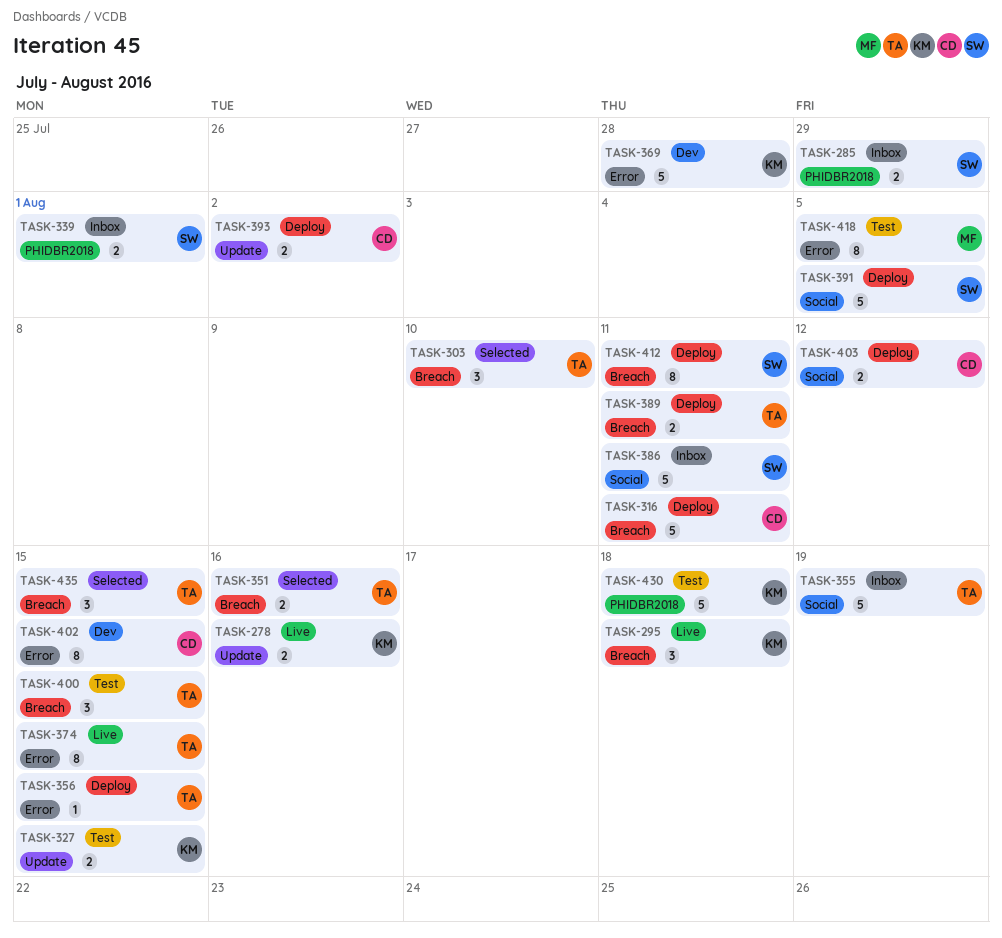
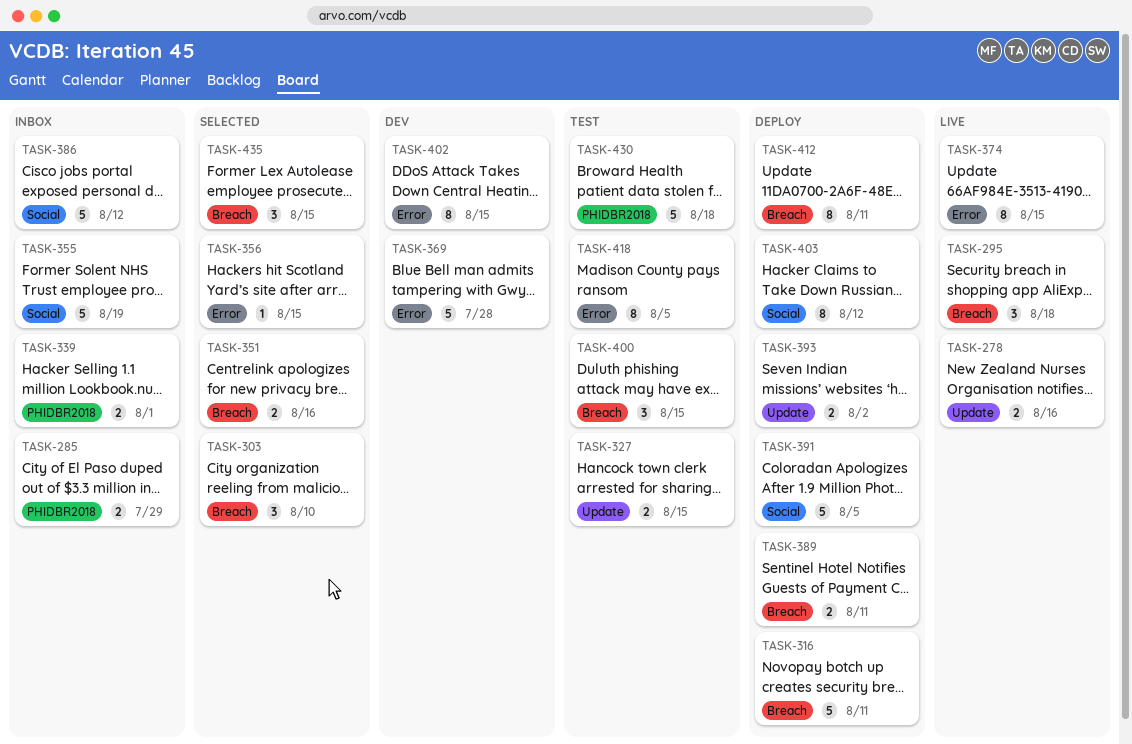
TASK-356, status: Deploy -> Selected
TASK-386, due: Aug 11 -> Aug 12
TASK-403, estimate: 2 -> 8

